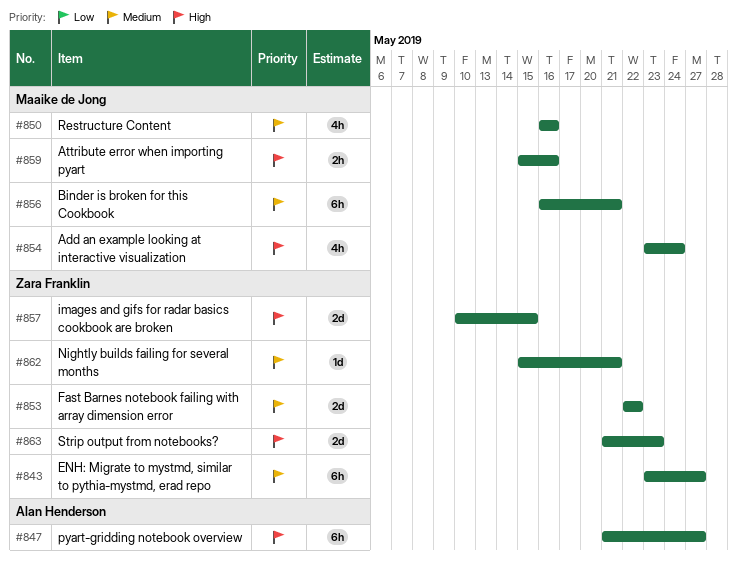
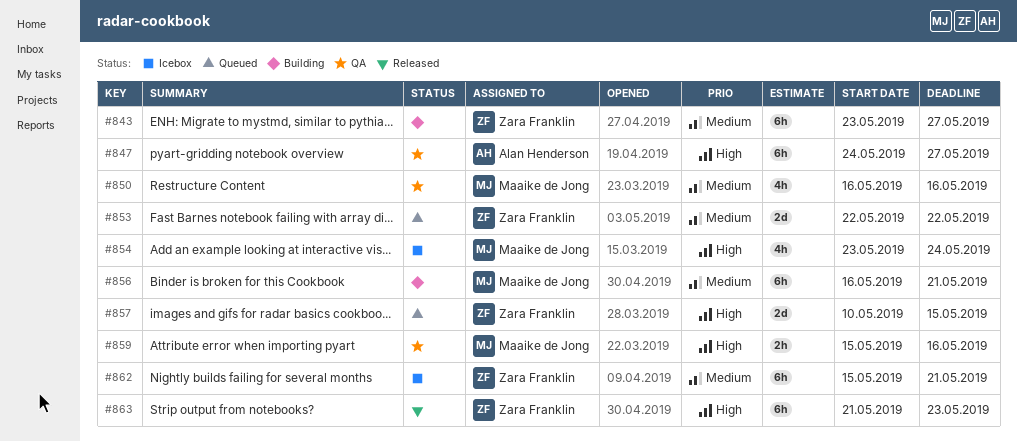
#847, start: May 21 -> May 24
#862, estimate: 1d -> 6h
#863, estimate: 2d -> 6h

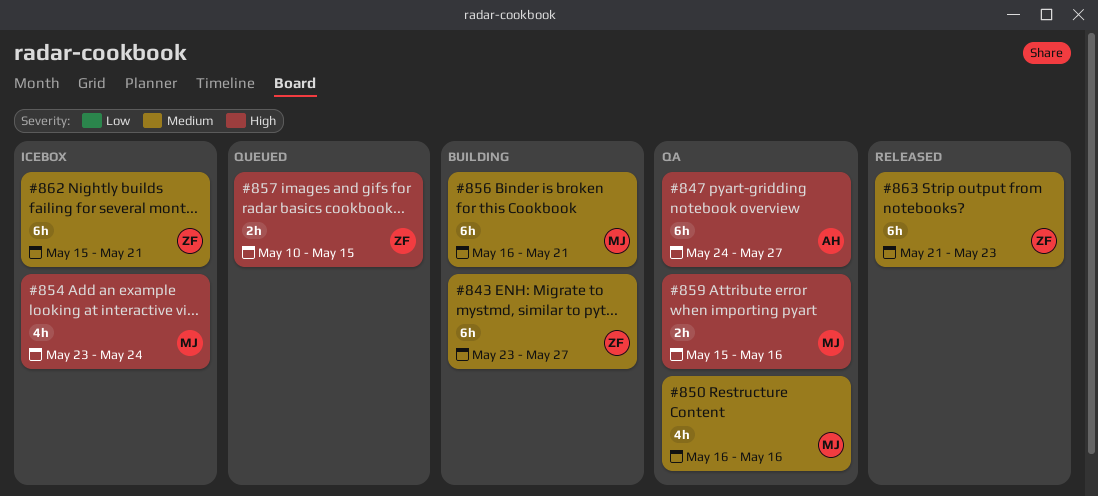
#853: present -> none
#857, estimate: 2d -> 2h
#863, priority: High -> Medium

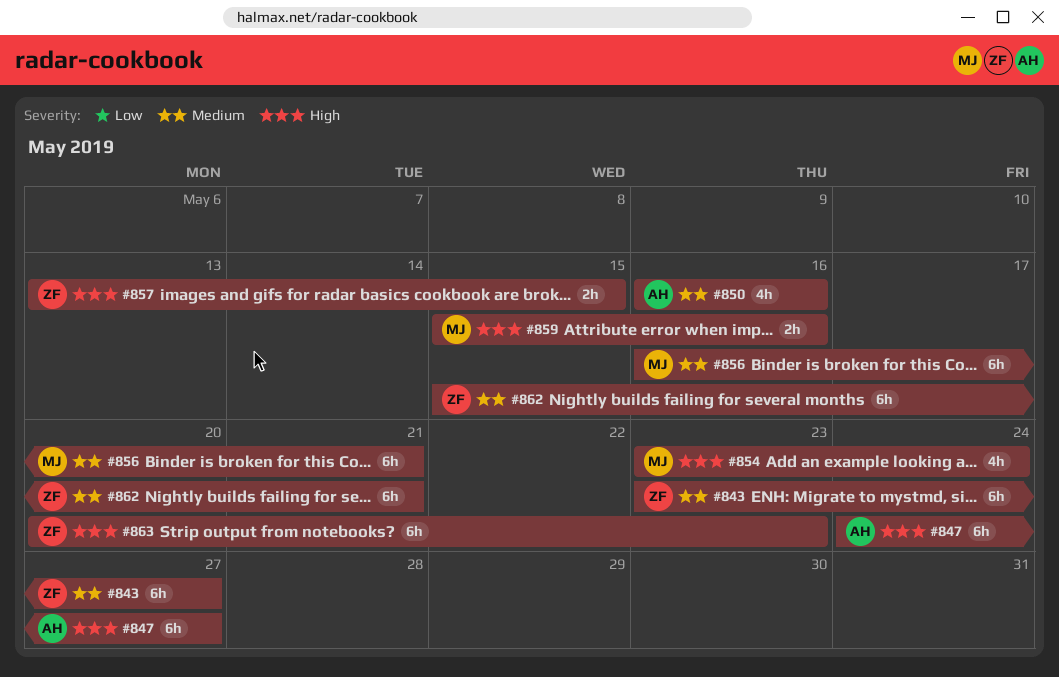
#850, owner: MJ -> AH
#857, start: May 10 -> May 13
#863, priority: Medium -> High
#863, start: May 21 -> May 20

